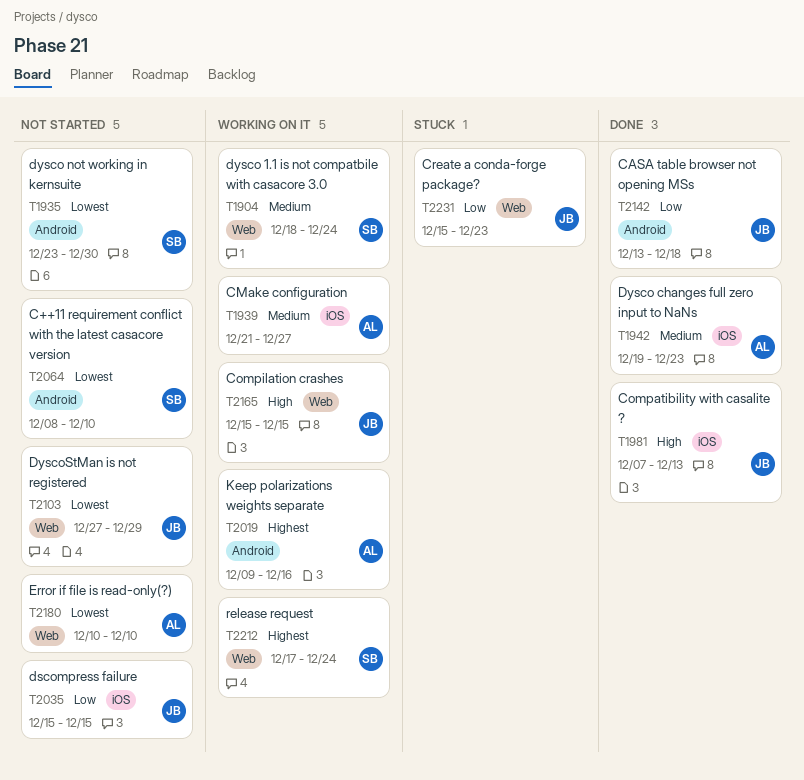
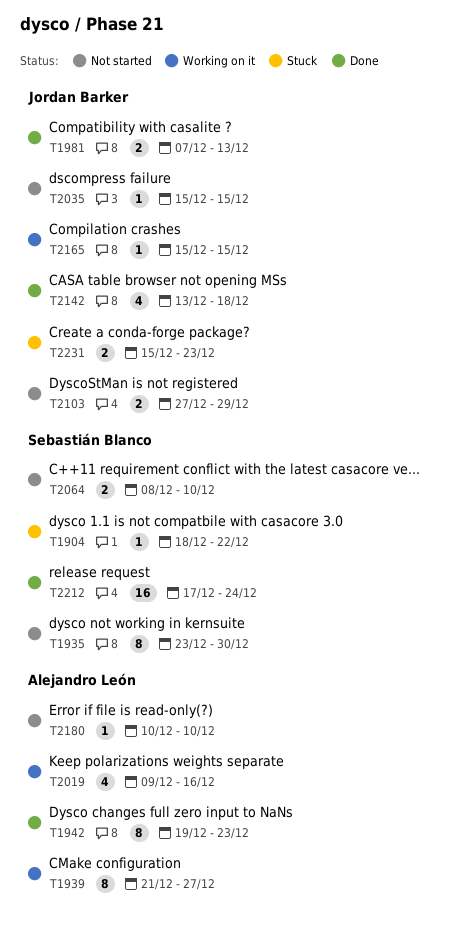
T1904, status: Working on it -> Stuck
T1904, due: Dec 24 -> Dec 22
T2212, status: Working on it -> Done

